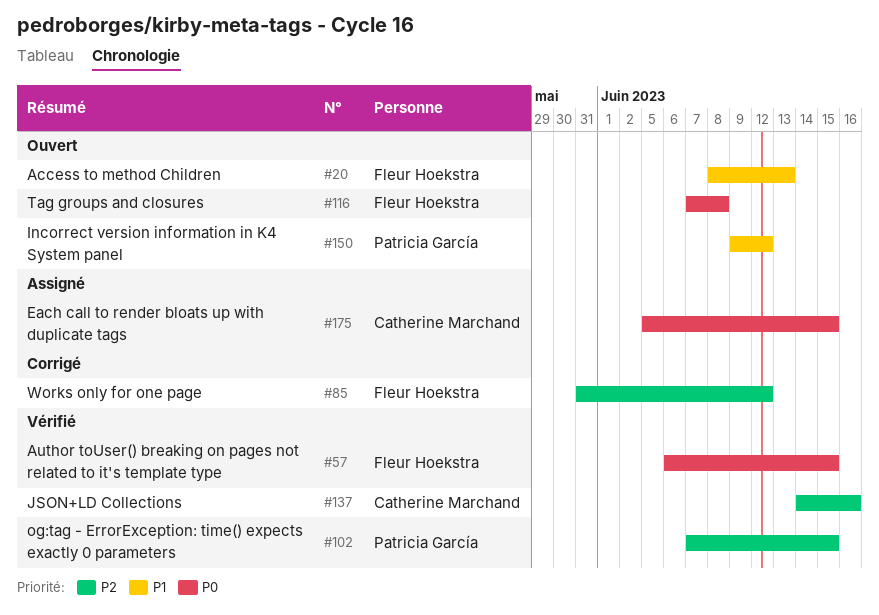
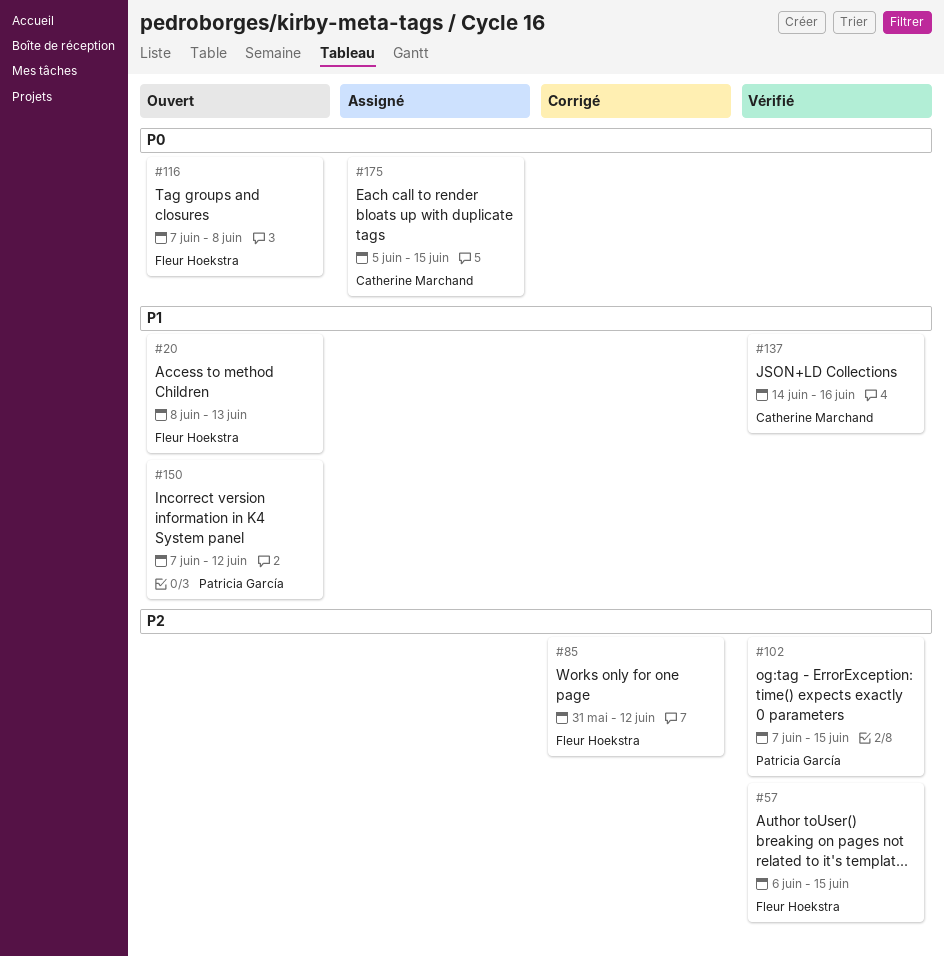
#57, priority: P0 -> P2
#137, priority: P2 -> P1
#150, start: Jun 9 -> Jun 7

